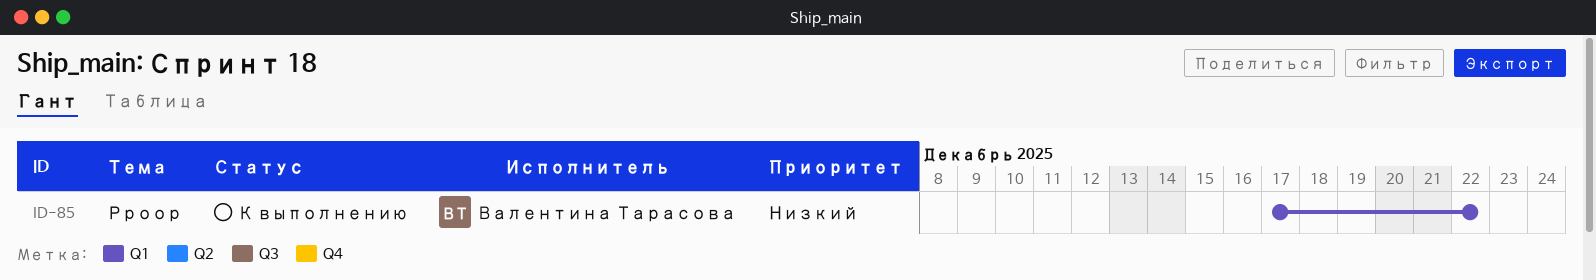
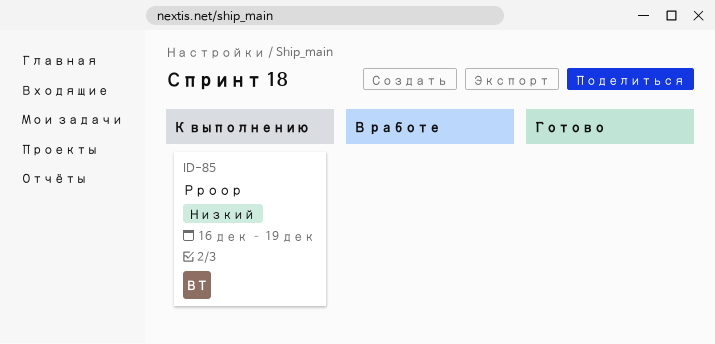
ID-85, start: Dec 17 -> Dec 16
ID-85, due: Dec 22 -> Dec 19

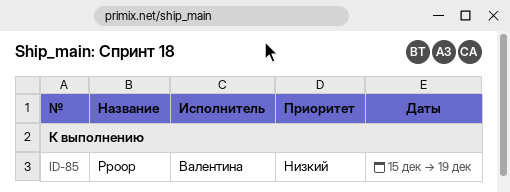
ID-85, start: Dec 16 -> Dec 15

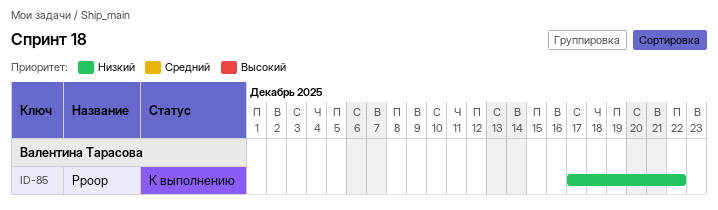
ID-85, start: Dec 15 -> Dec 17
ID-85, due: Dec 19 -> Dec 22

